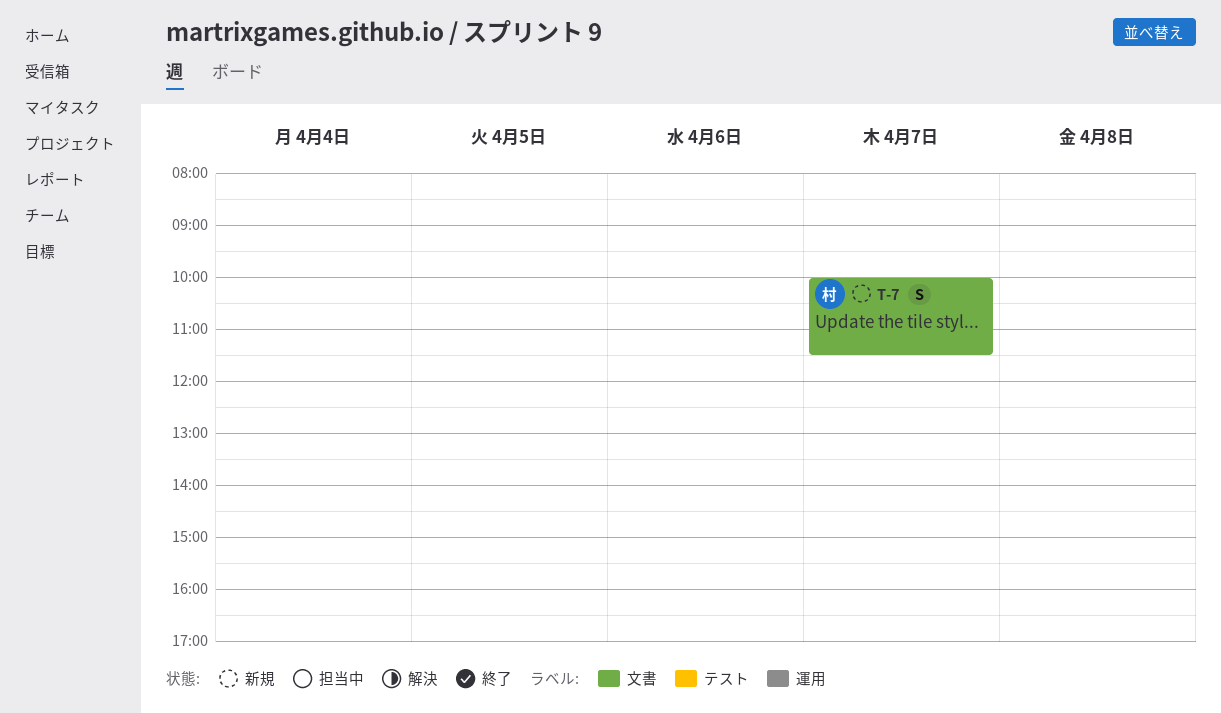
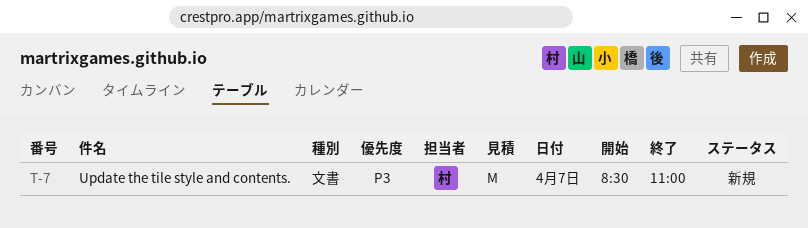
T-7, estimate: S -> M
T-7, begins: 10:00 -> 08:30
T-7, ends: 11:30 -> 11:00

